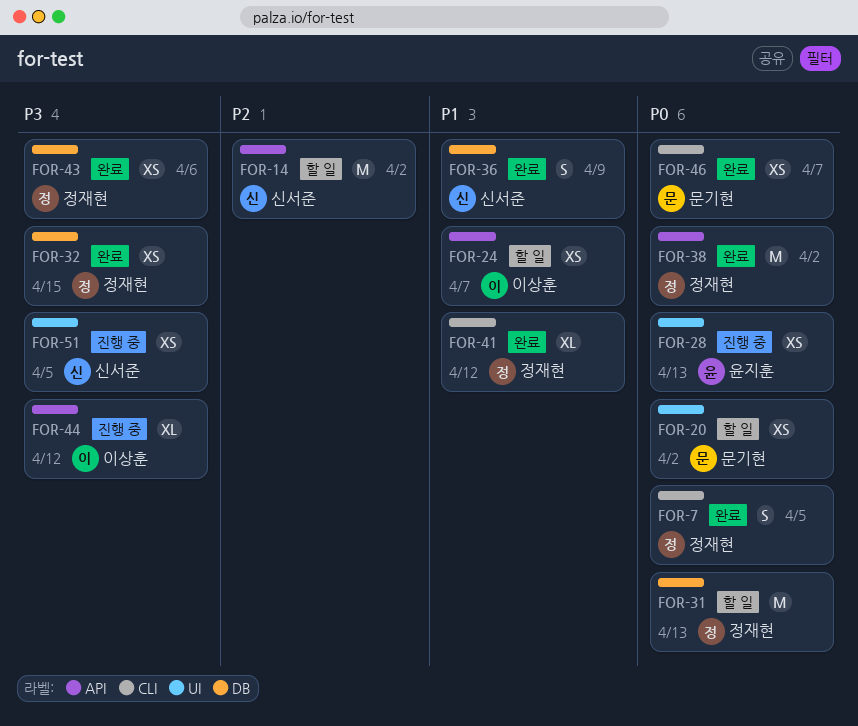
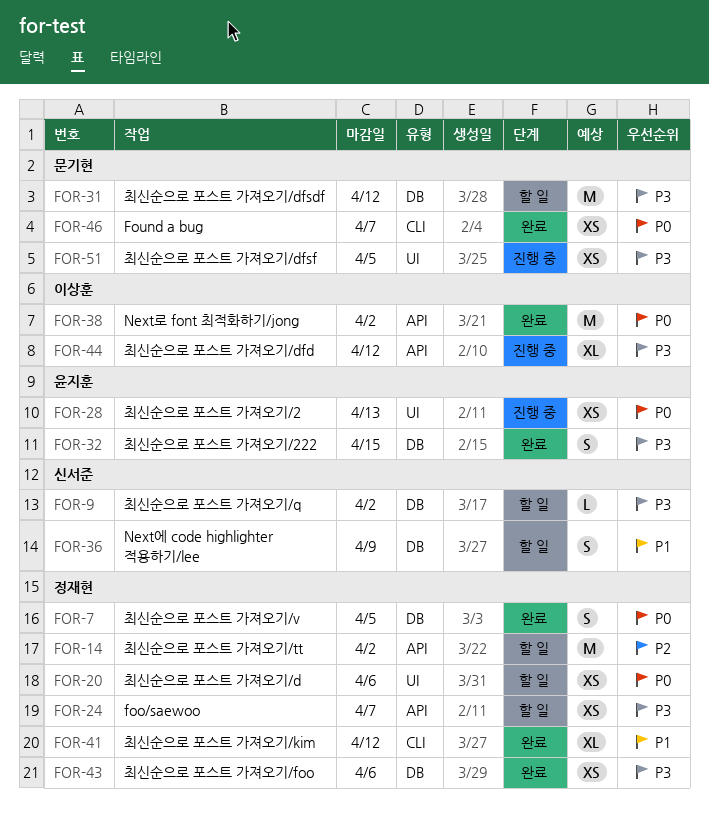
FOR-7, label: CLI -> DB
FOR-9: none -> present
FOR-14, owner: 신서준 -> 정재현
FOR-20, owner: 문기현 -> 정재현
FOR-20, due: Apr 2 -> Apr 6
FOR-24, owner: 이상훈 -> 정재현
FOR-24, priority: P1 -> P3
FOR-31, owner: 정재현 -> 문기현
FOR-31, priority: P0 -> P3
FOR-31, due: Apr 13 -> Apr 12
FOR-32, owner: 정재현 -> 윤지훈
FOR-32, estimate: XS -> S
FOR-36, status: 완료 -> 할 일
FOR-38, owner: 정재현 -> 이상훈
FOR-51, owner: 신서준 -> 문기현

